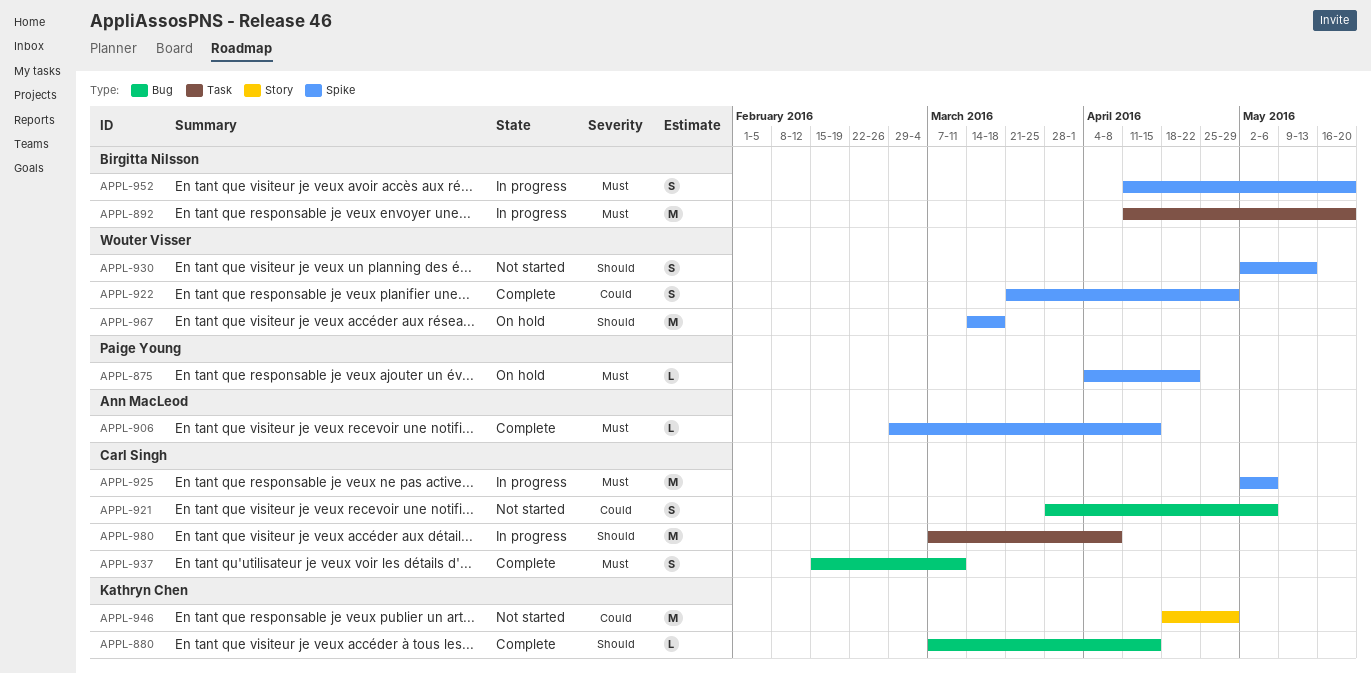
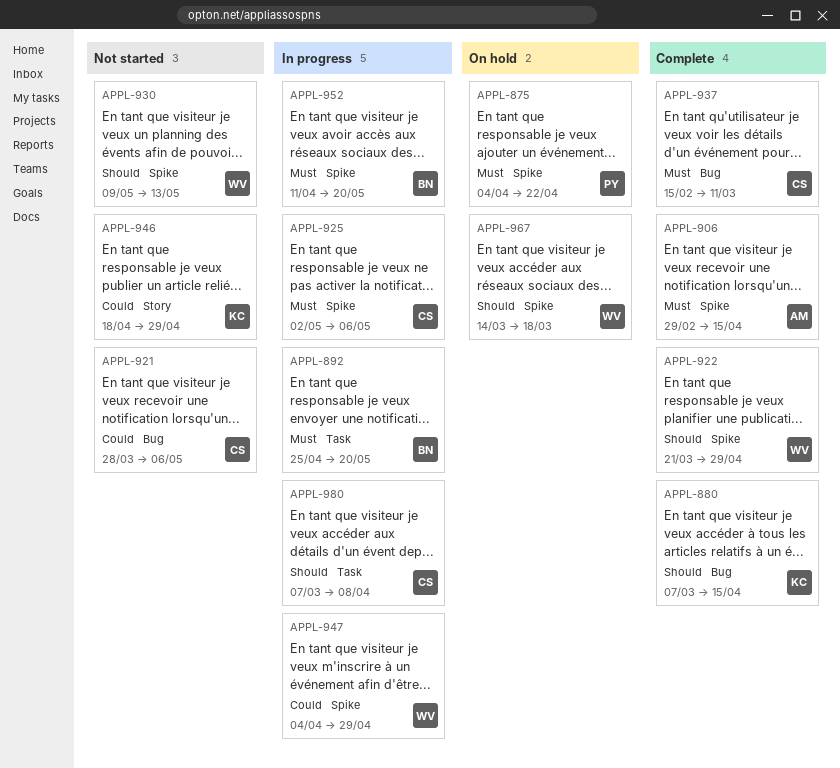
APPL-892, start: Apr 11 -> Apr 25
APPL-922, priority: Could -> Should
APPL-930, start: May 2 -> May 9
APPL-947: none -> present

